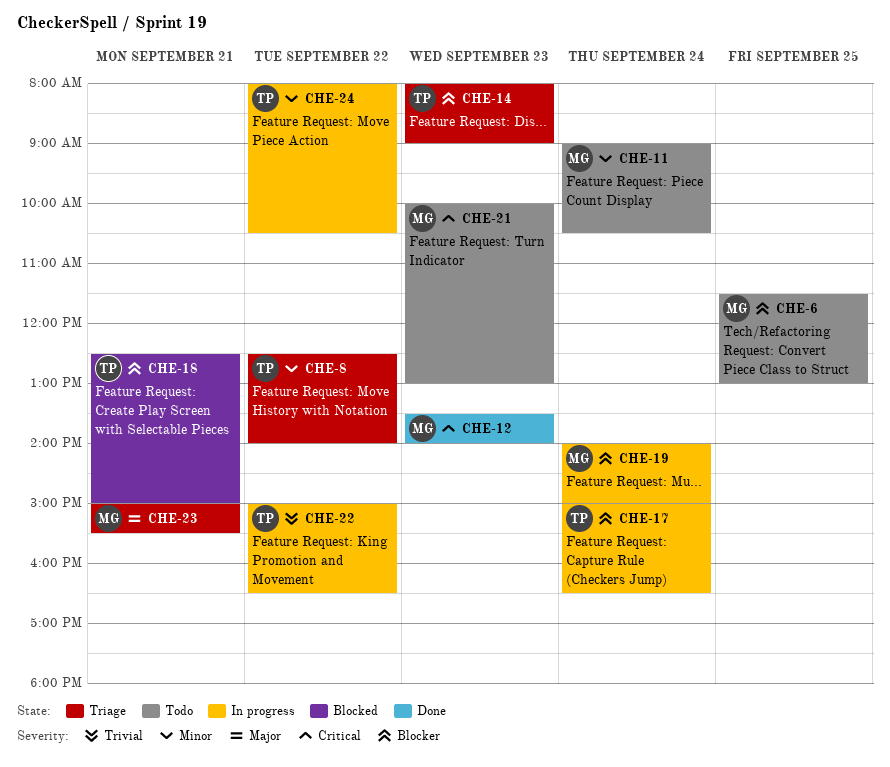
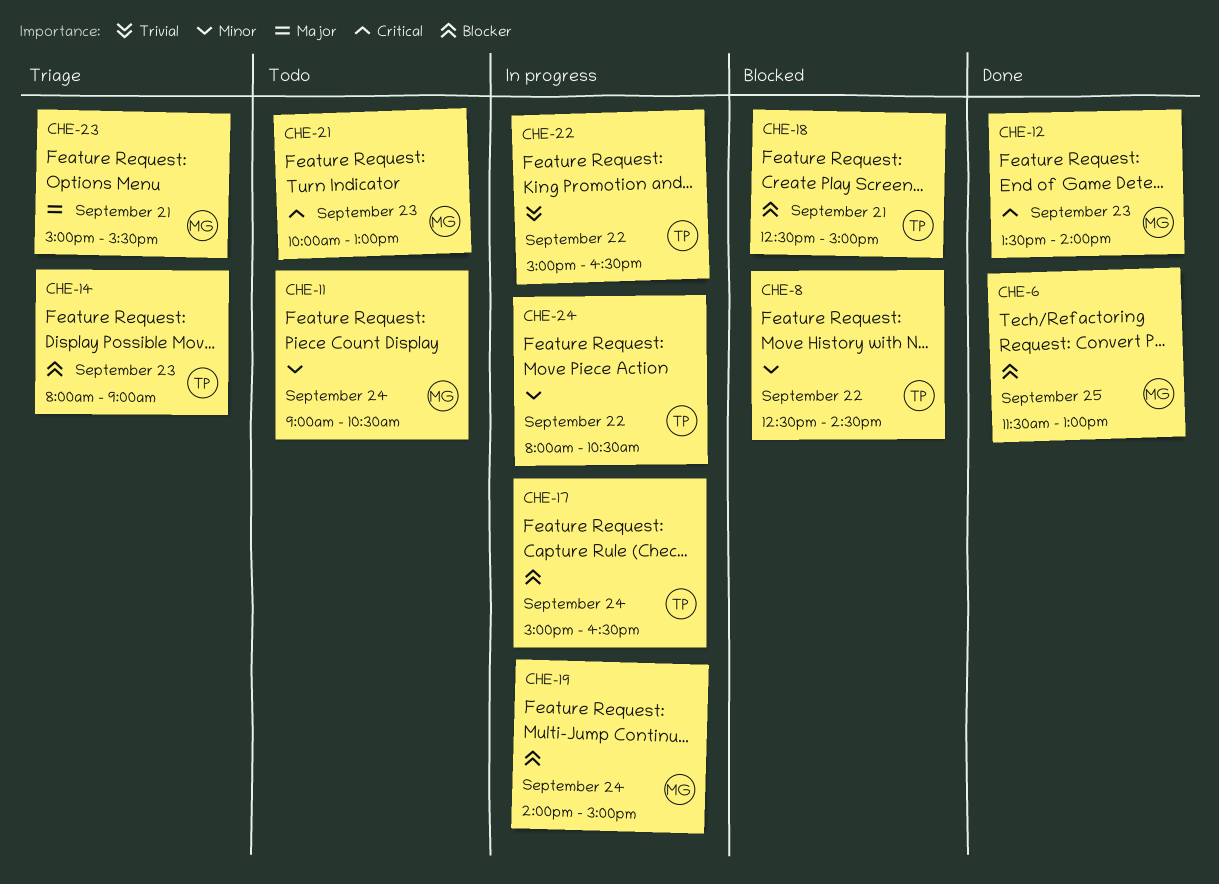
CHE-6, status: Todo -> Done
CHE-8, status: Triage -> Blocked
CHE-8, ends: 14:00 -> 14:30

